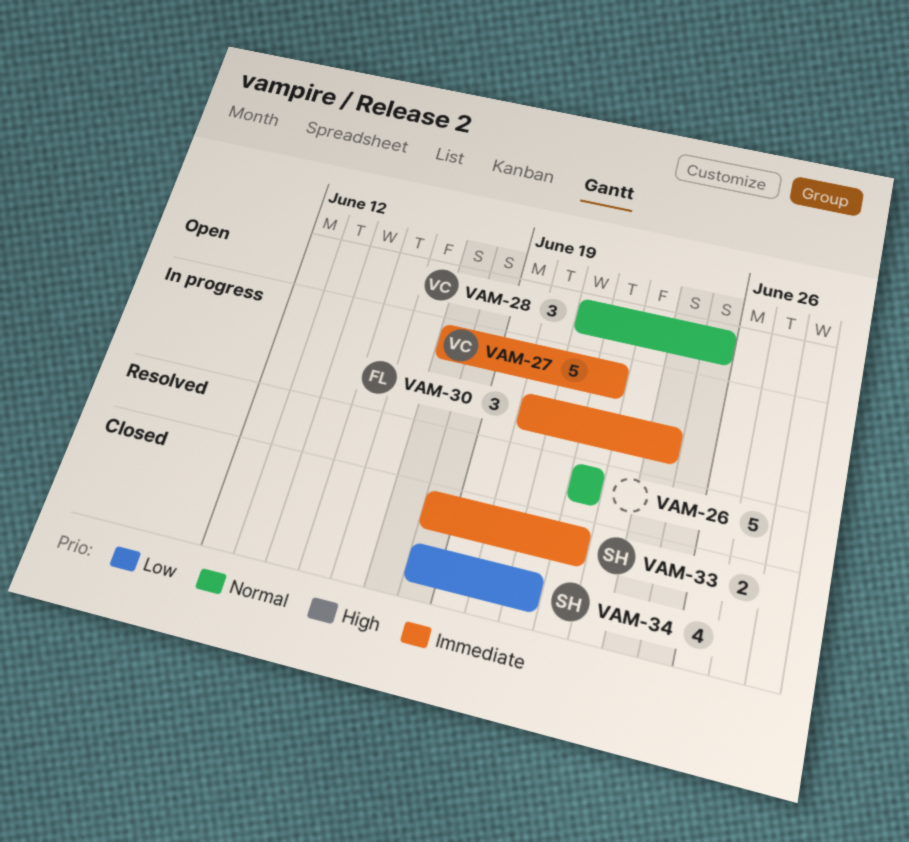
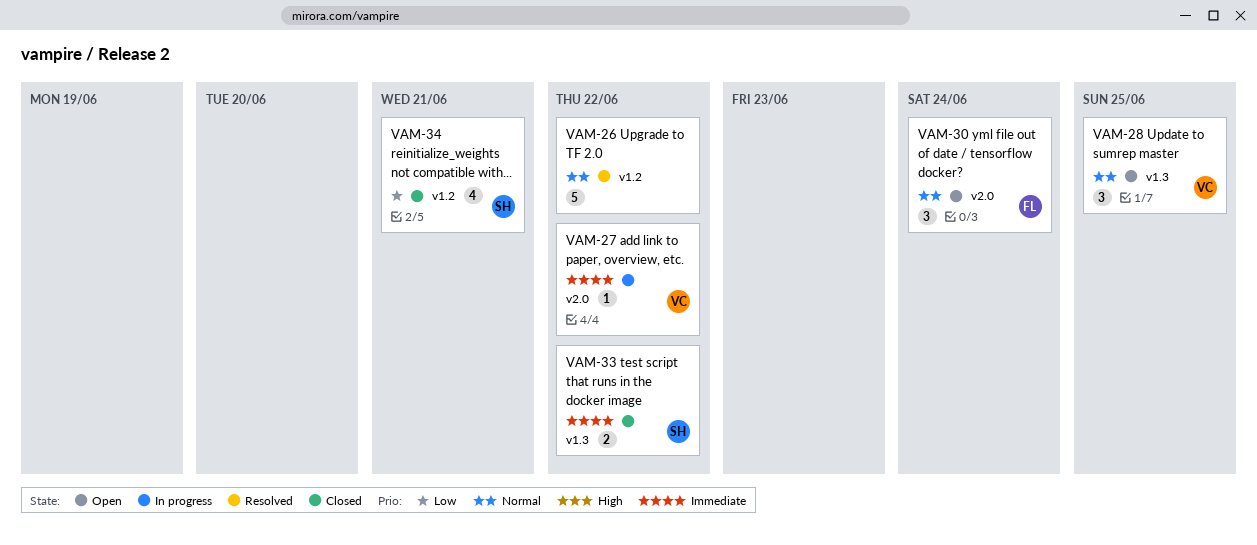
VAM-27, estimate: 5 -> 1
VAM-30, status: In progress -> Open
VAM-30, priority: Immediate -> Normal

